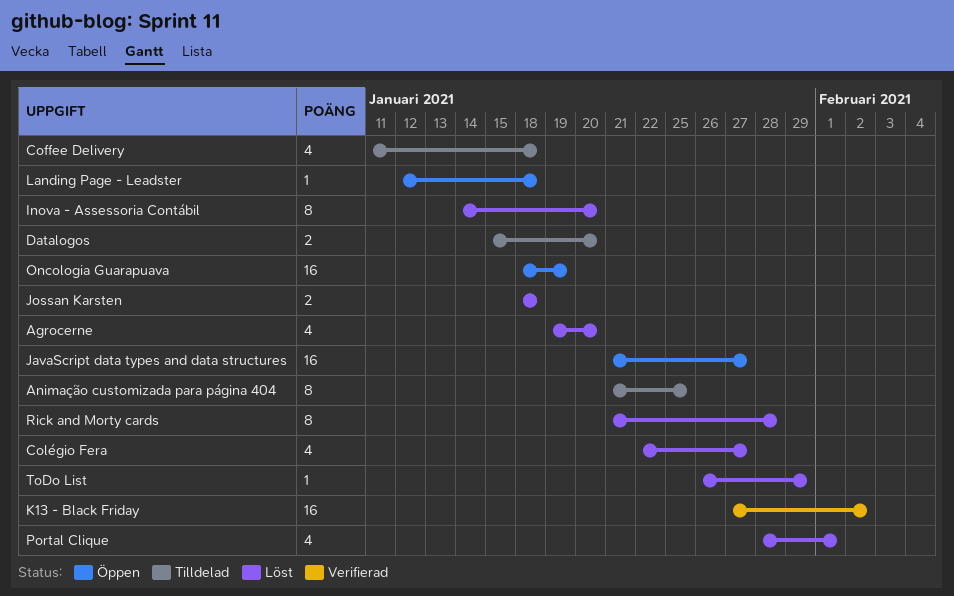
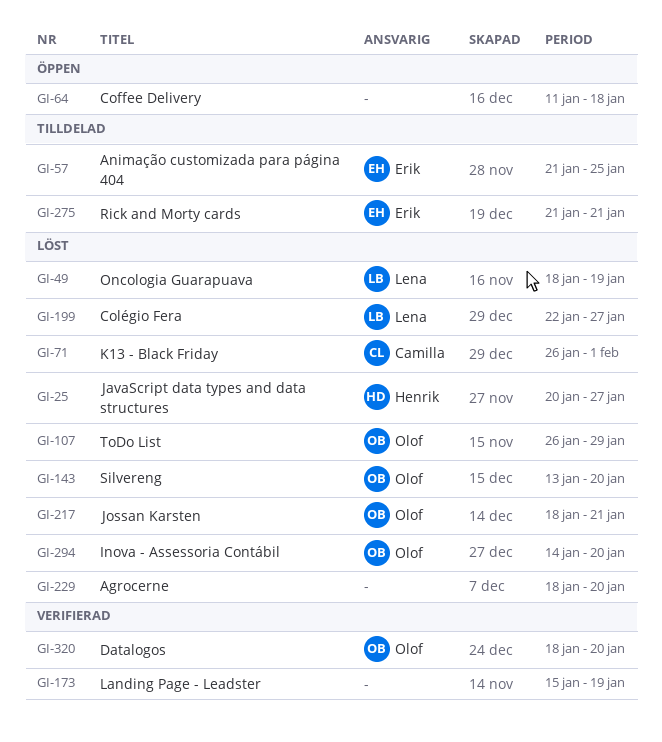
Agrocerne, start: Jan 19 -> Jan 18
Coffee Delivery, status: Tilldelad -> Öppen
Datalogos, status: Tilldelad -> Verifierad
Datalogos, start: Jan 15 -> Jan 18
JavaScript data types and data structures, status: Öppen -> Löst
JavaScript data types and data structures, start: Jan 21 -> Jan 20
Jossan Karsten, due: Jan 18 -> Jan 21
K13 - Black Friday, status: Verifierad -> Löst
K13 - Black Friday, start: Jan 27 -> Jan 26
K13 - Black Friday, due: Feb 2 -> Feb 1
Landing Page - Leadster, status: Öppen -> Verifierad
Landing Page - Leadster, start: Jan 12 -> Jan 15
Landing Page - Leadster, due: Jan 18 -> Jan 19
Oncologia Guarapuava, status: Öppen -> Löst
Portal Clique: present -> none
Rick and Morty cards, status: Löst -> Tilldelad
Rick and Morty cards, due: Jan 28 -> Jan 21
Silvereng: none -> present

